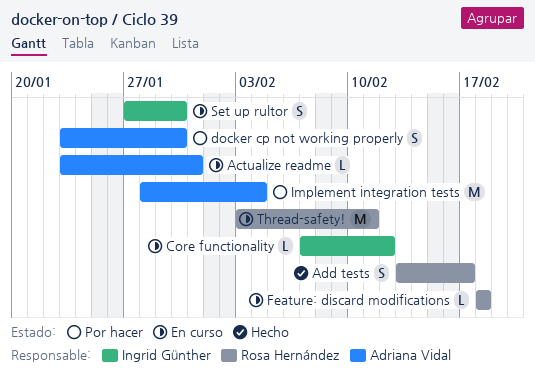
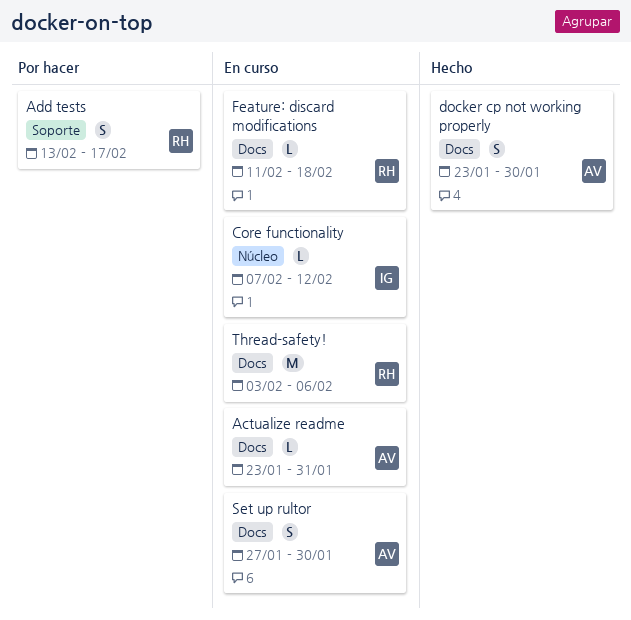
Add tests, status: Hecho -> Por hacer
docker cp not working properly, status: Por hacer -> Hecho
Feature: discard modifications, start: Feb 18 -> Feb 11
Implement integration tests: present -> none
Set up rultor, owner: Ingrid Günther -> Adriana Vidal
Thread-safety!, due: Feb 11 -> Feb 6

